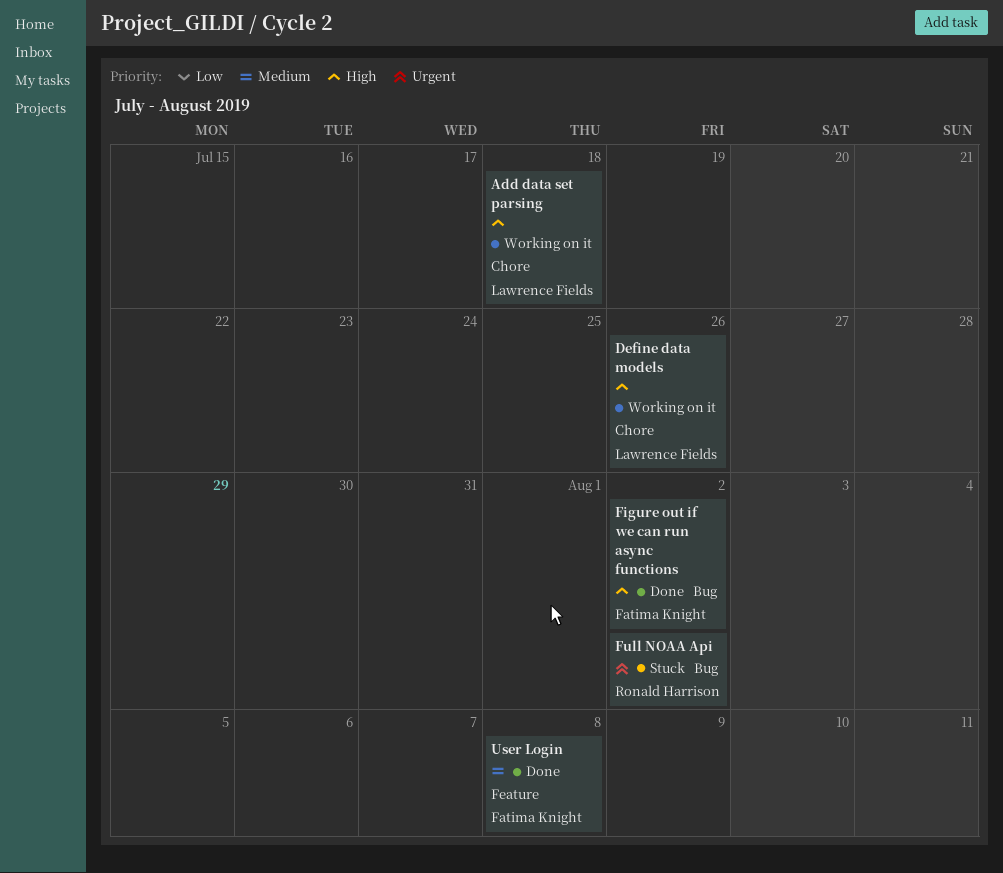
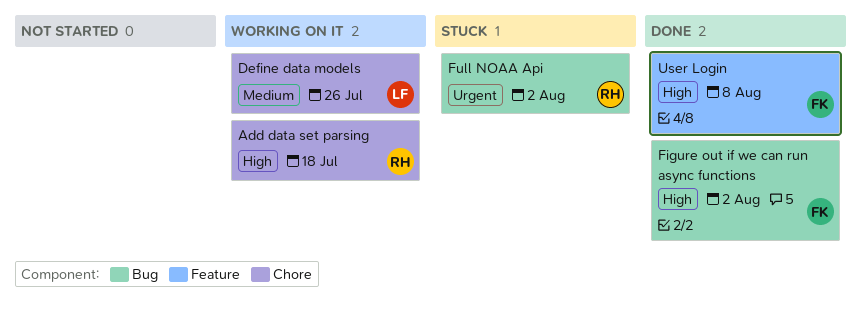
Add data set parsing, owner: Lawrence Fields -> Ronald Harrison
Define data models, priority: High -> Medium
User Login, priority: Medium -> High

